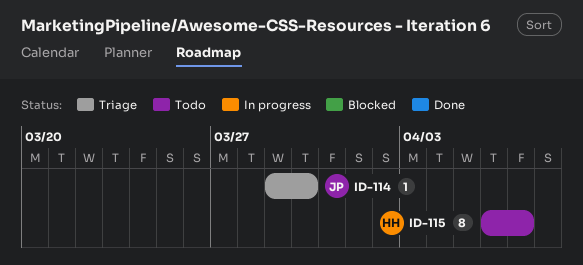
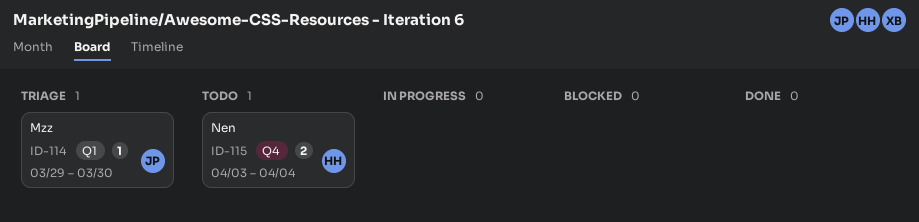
ID-115, estimate: 8 -> 2
ID-115, start: Apr 6 -> Apr 3
ID-115, due: Apr 7 -> Apr 4

